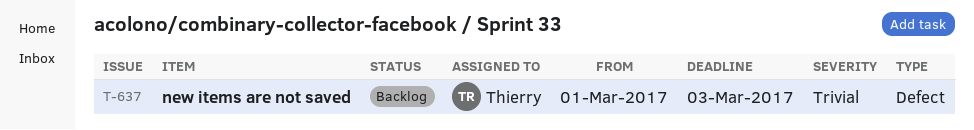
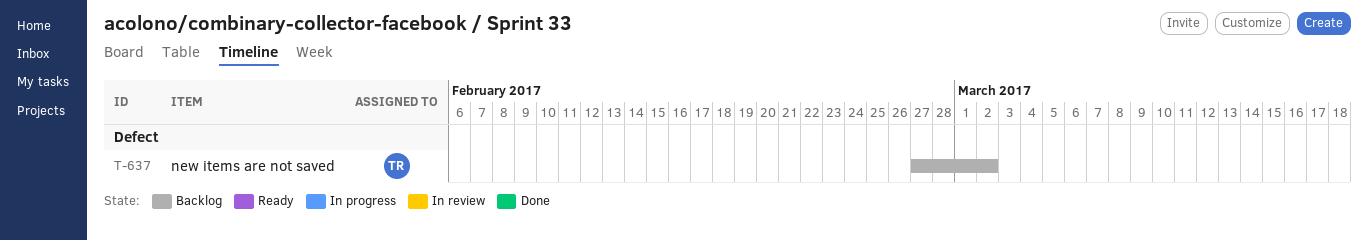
T-637, start: Mar 1 -> Feb 27
T-637, due: Mar 3 -> Mar 2

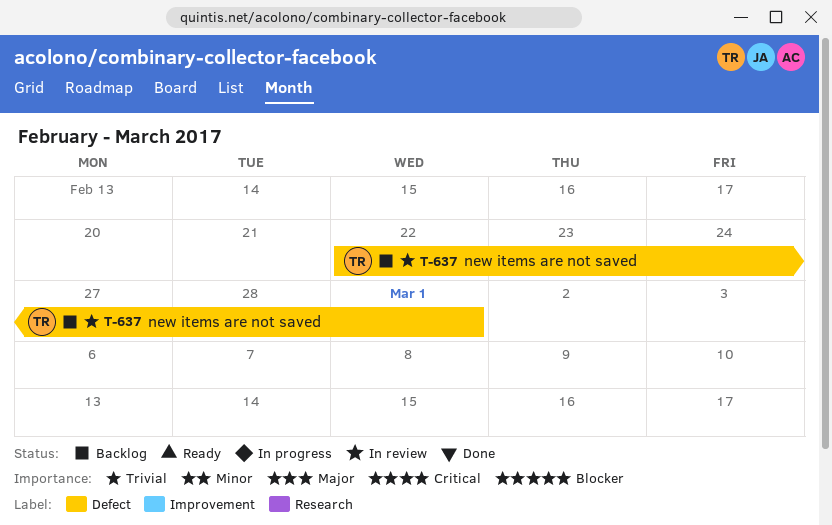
T-637, start: Feb 27 -> Feb 22
T-637, due: Mar 2 -> Mar 1

